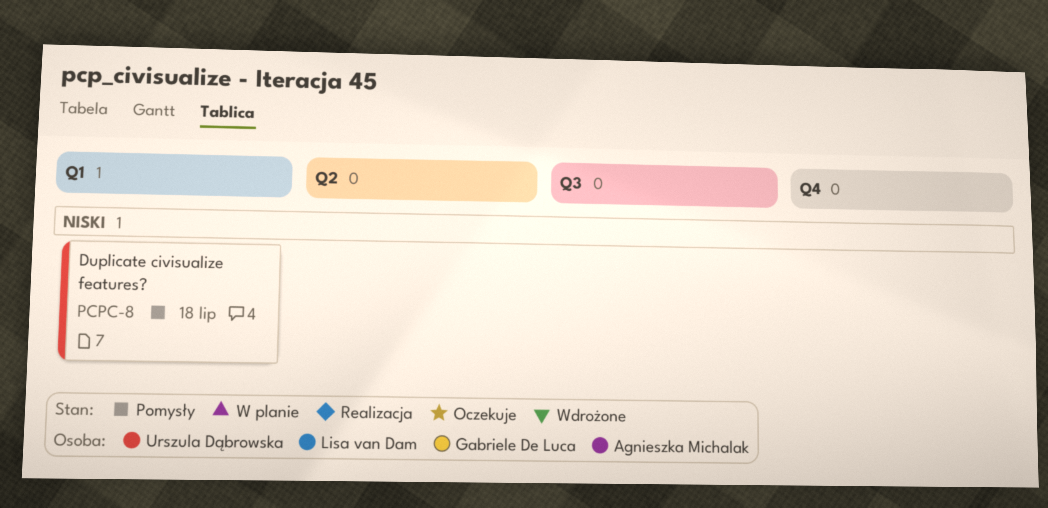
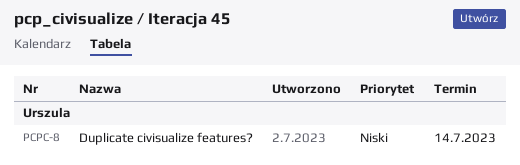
PCPC-8, due: Jul 18 -> Jul 14

